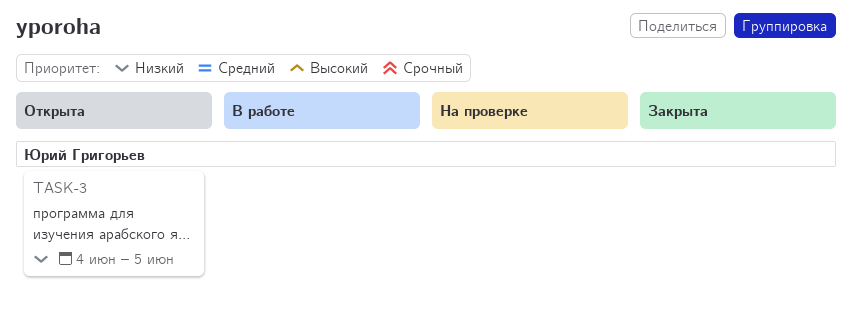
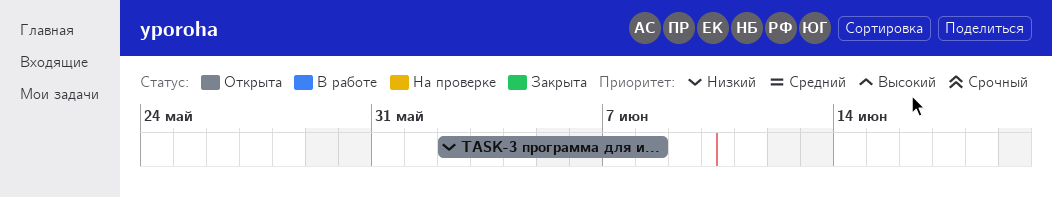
TASK-3, start: Jun 4 -> Jun 2
TASK-3, due: Jun 5 -> Jun 8

